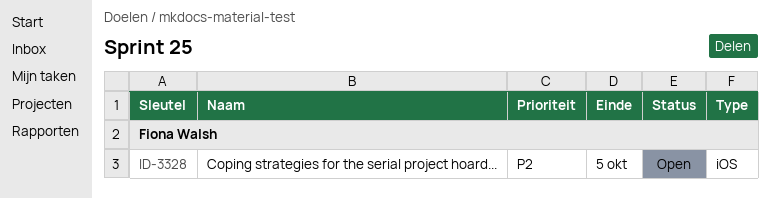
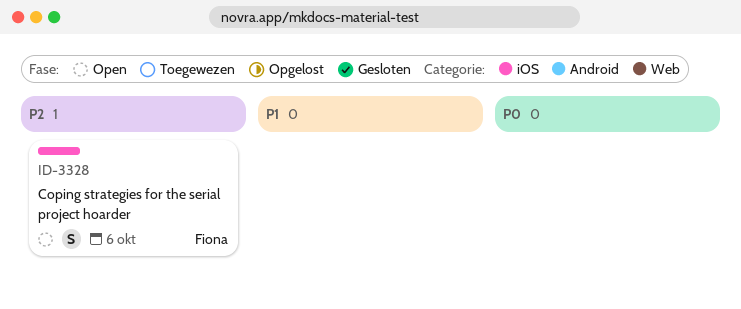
ID-3328, due: Oct 5 -> Oct 6

